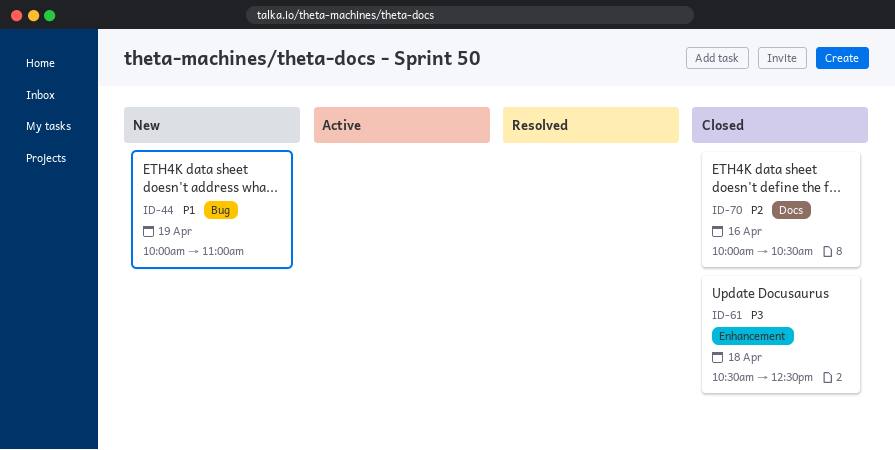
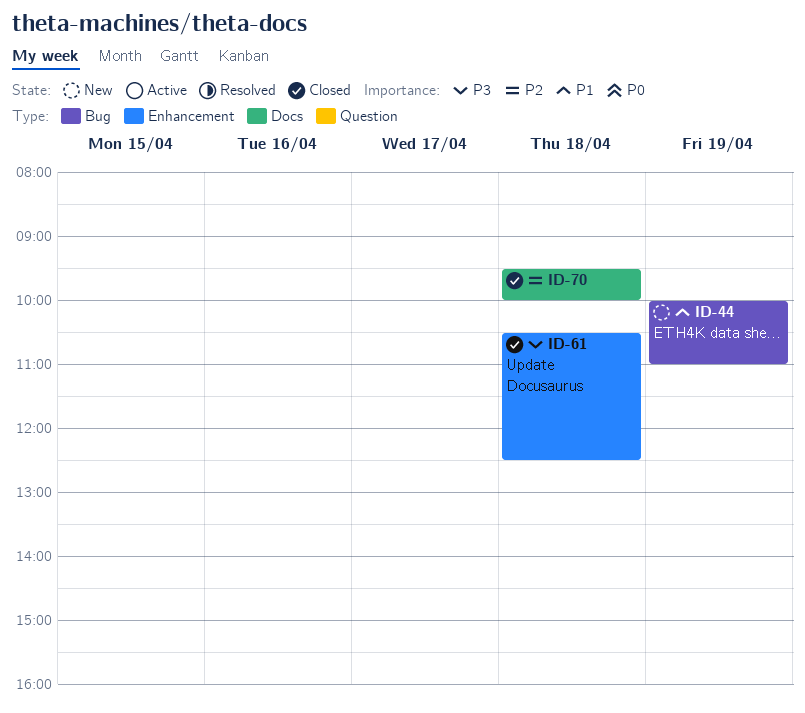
ID-70, day: Apr 16 -> Apr 18
ID-70, begins: 10:00 -> 09:30
ID-70, ends: 10:30 -> 10:00

